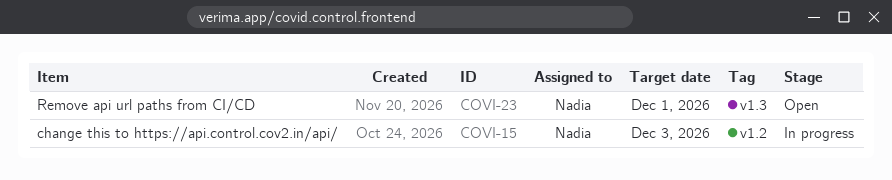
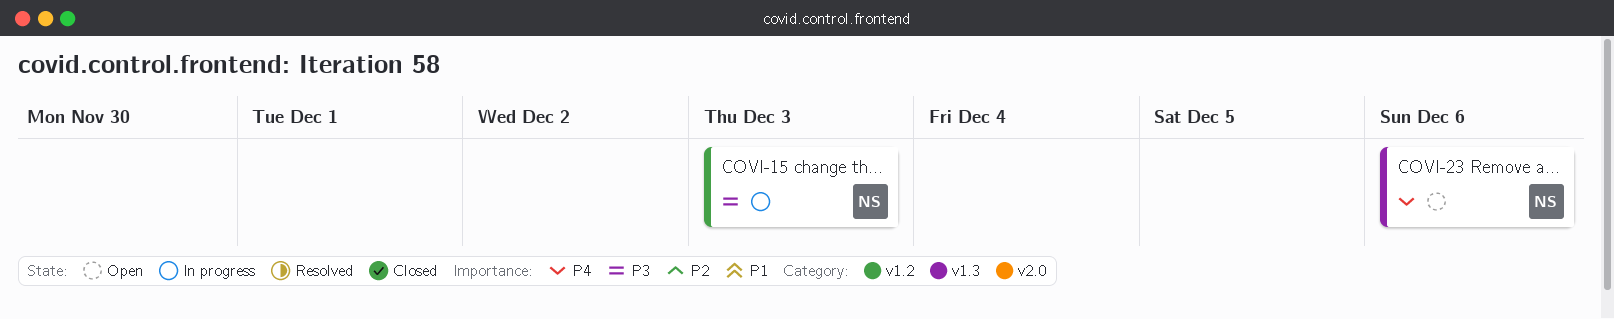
COVI-23, due: Dec 1 -> Dec 6

